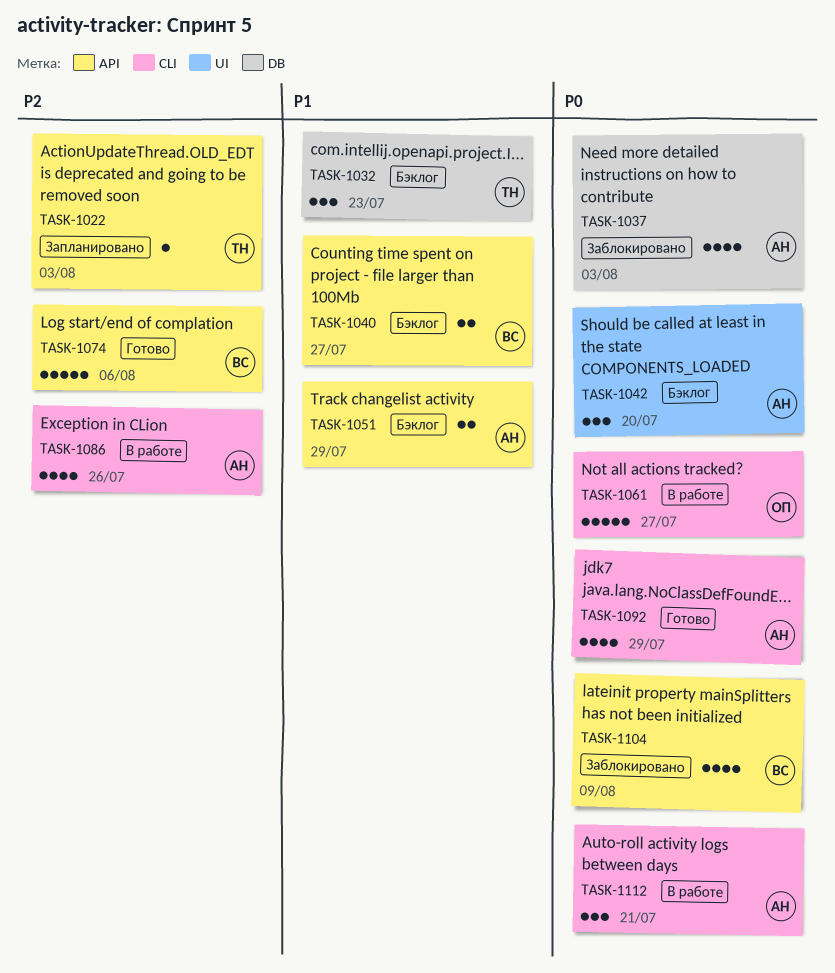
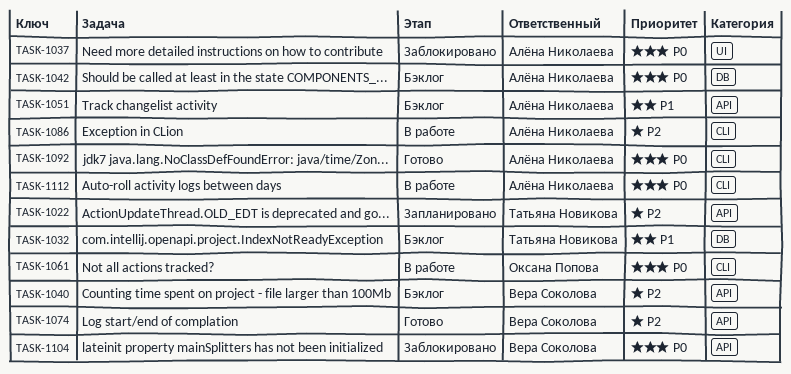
TASK-1037, label: DB -> UI
TASK-1040, priority: P1 -> P2
TASK-1042, label: UI -> DB

